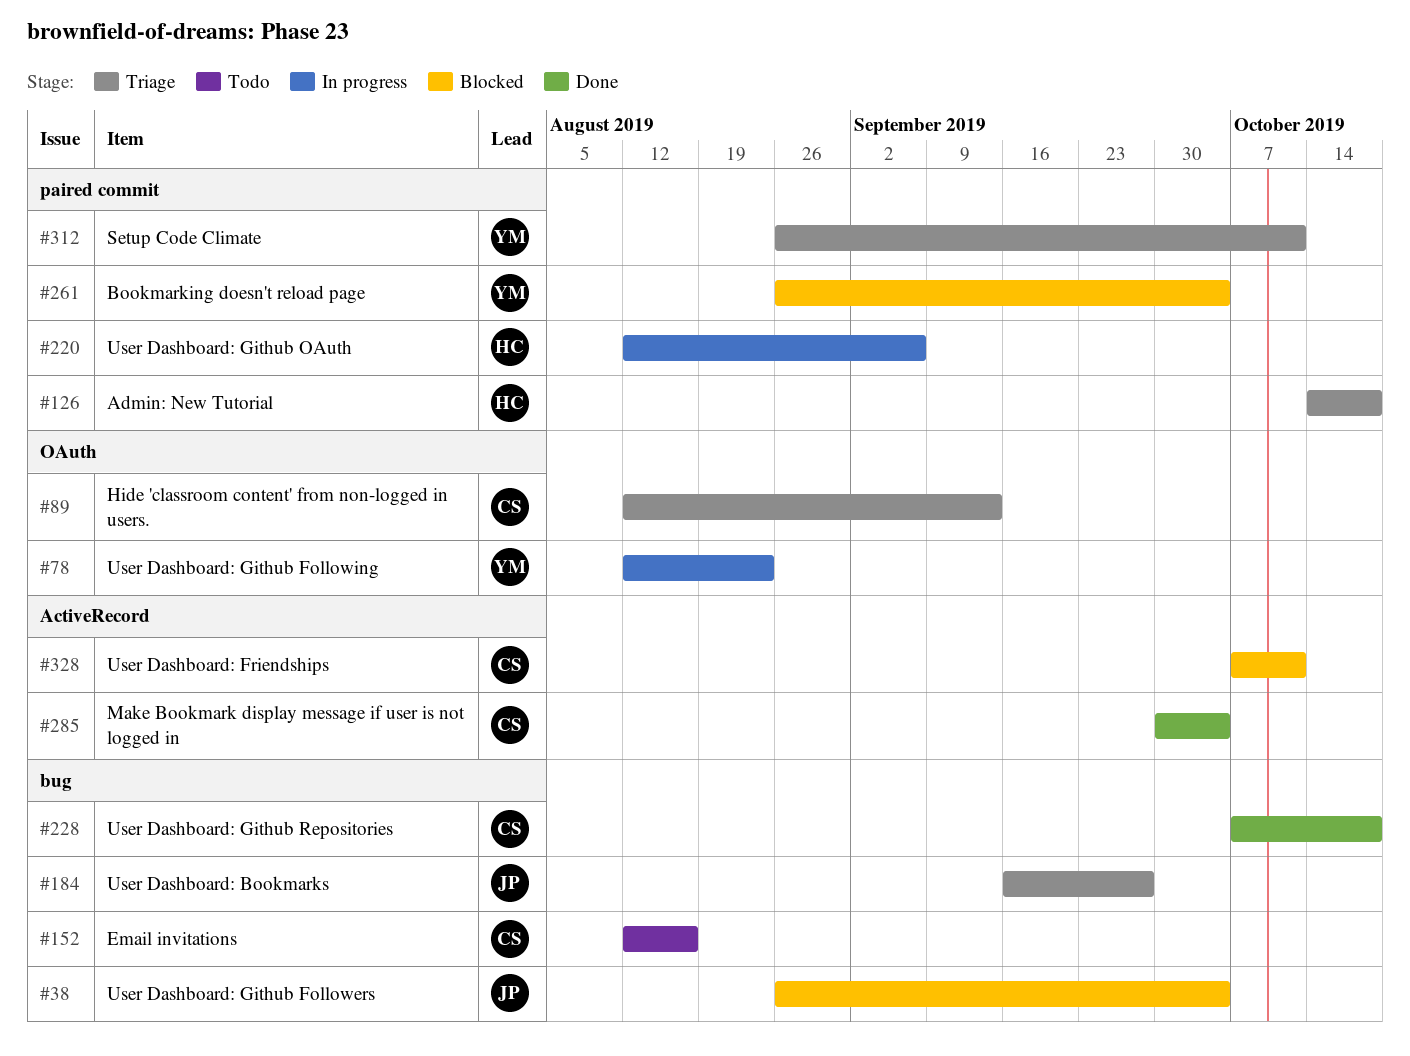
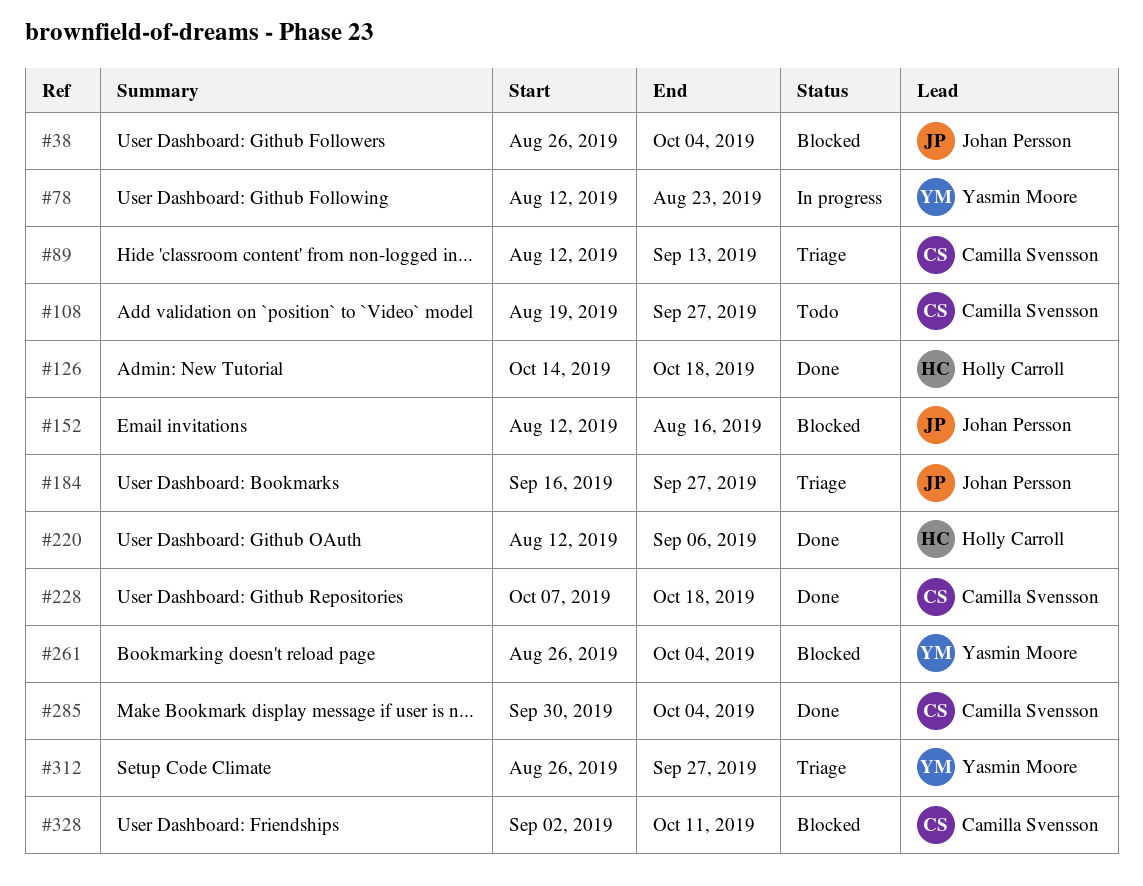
#108: none -> present
#126, status: Triage -> Done
#152, status: Todo -> Blocked
#152, owner: Camilla Svensson -> Johan Persson
#220, status: In progress -> Done
#312, due: Oct 11 -> Sep 27
#328, start: Oct 7 -> Sep 2

